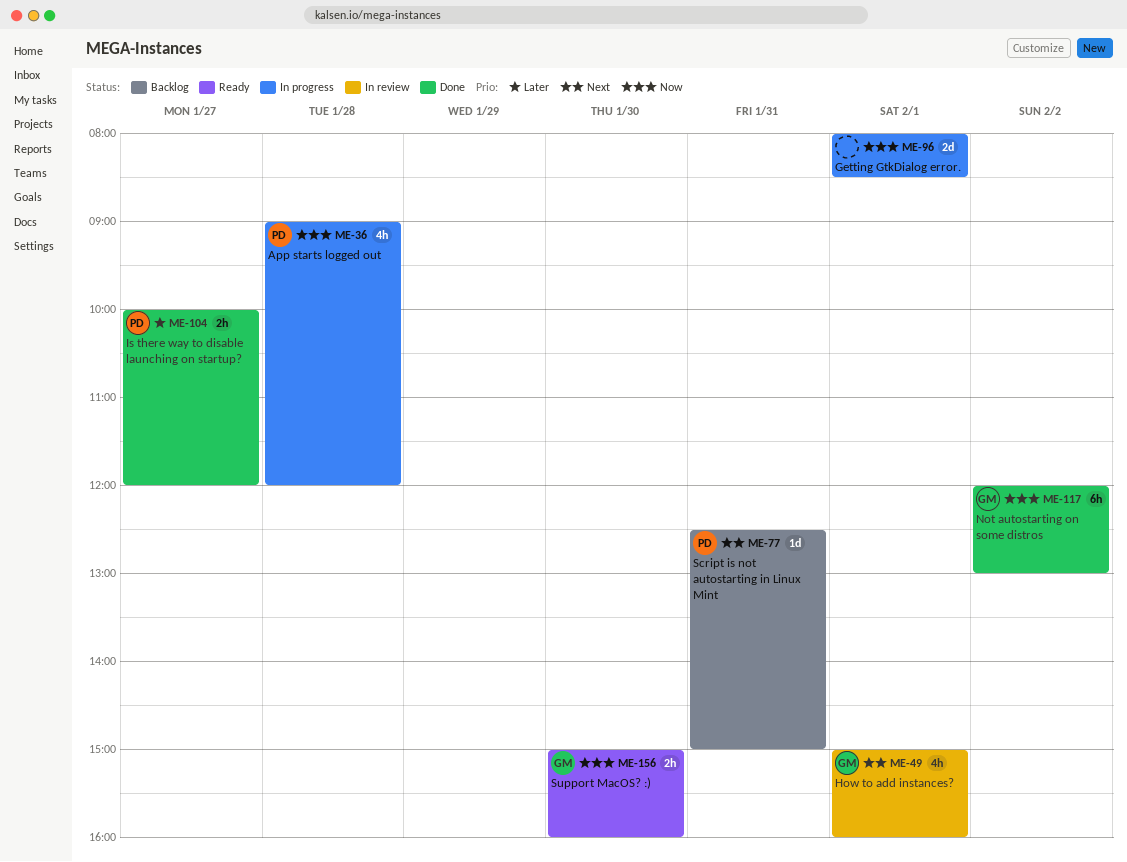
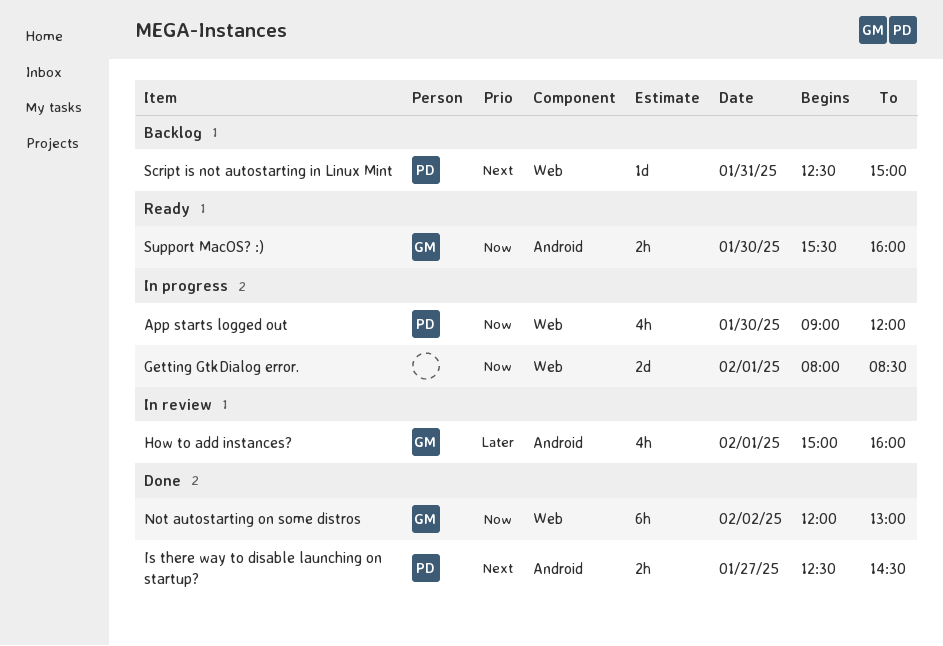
App starts logged out, day: Jan 28 -> Jan 30
How to add instances?, priority: Next -> Later
Is there way to disable launching on startup?, priority: Later -> Next
Is there way to disable launching on startup?, begins: 10:00 -> 12:30
Is there way to disable launching on startup?, ends: 12:00 -> 14:30
Support MacOS? :), begins: 15:00 -> 15:30

